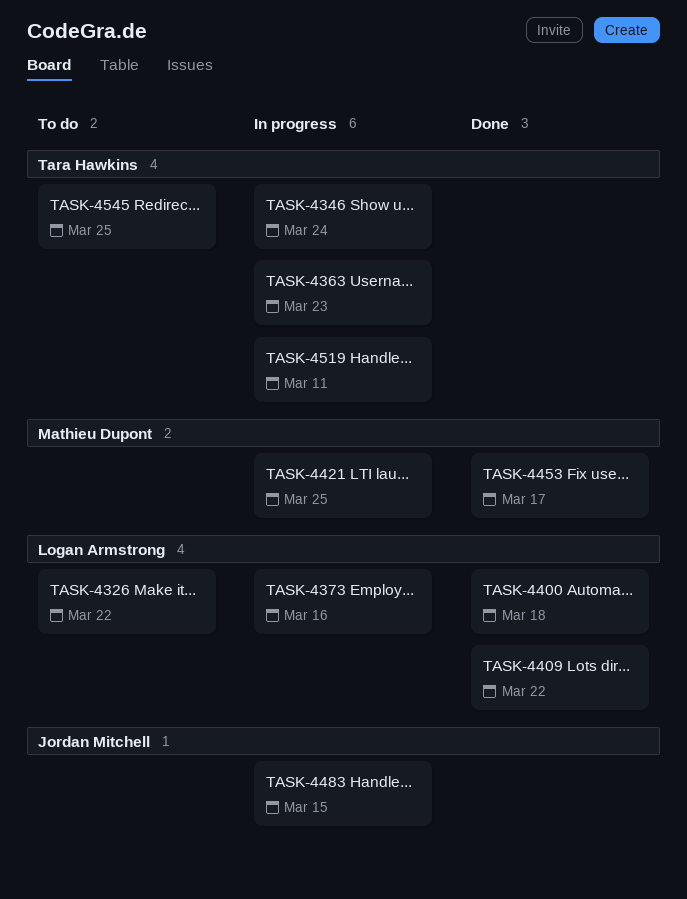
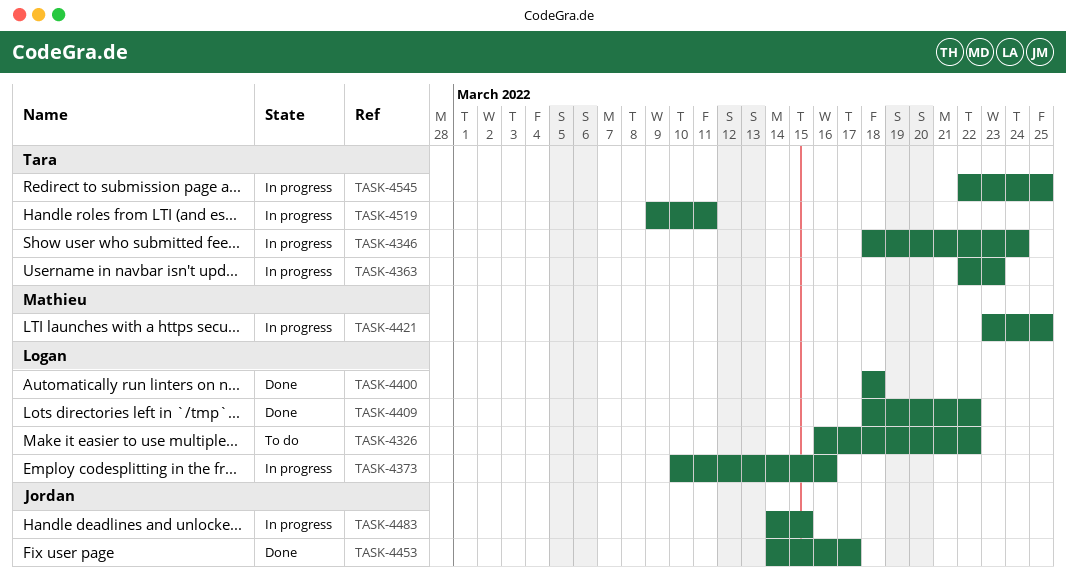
TASK-4453, owner: Mathieu Dupont -> Jordan Mitchell
TASK-4545, status: To do -> In progress

